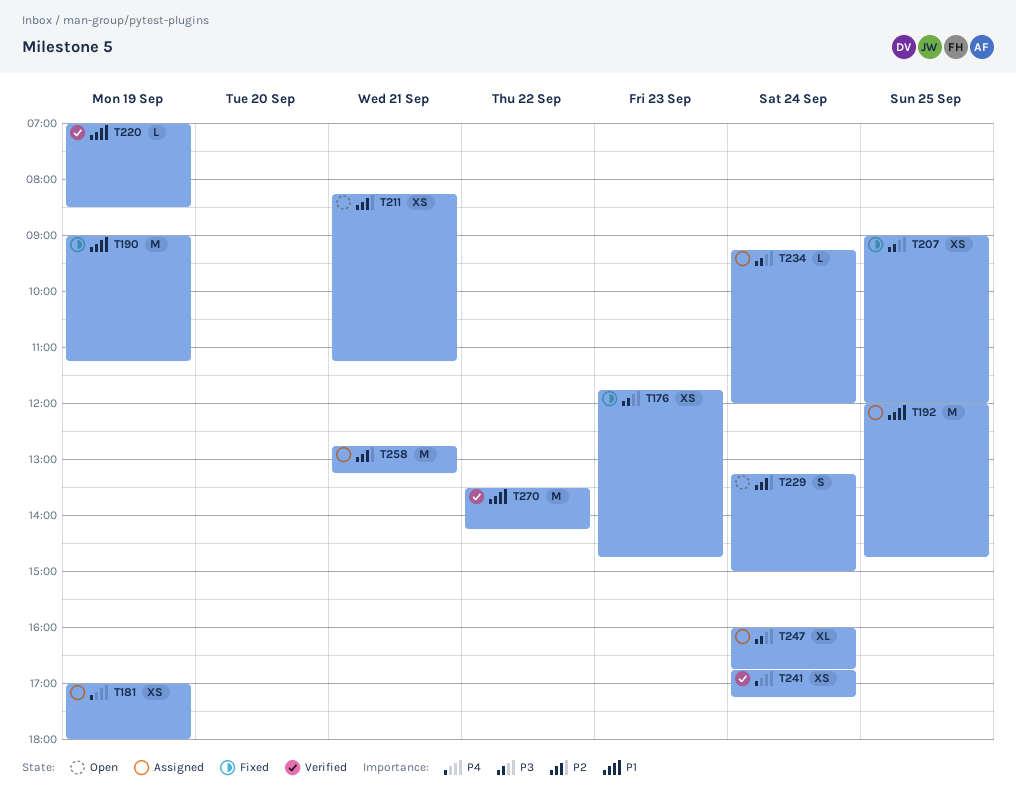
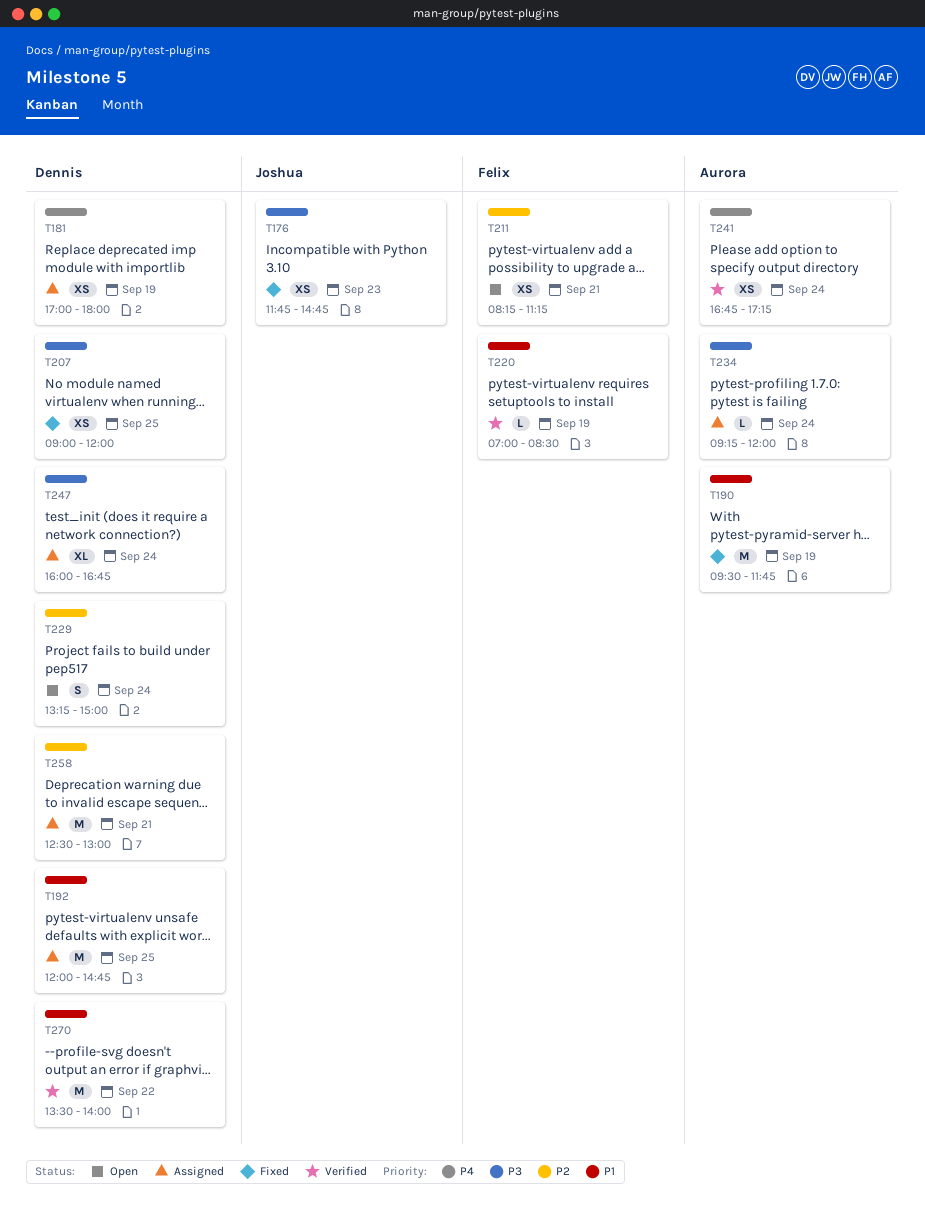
T190, begins: 09:00 -> 09:30
T190, ends: 11:15 -> 11:45
T258, begins: 12:45 -> 12:30
T258, ends: 13:15 -> 13:00
T270, ends: 14:15 -> 14:00

